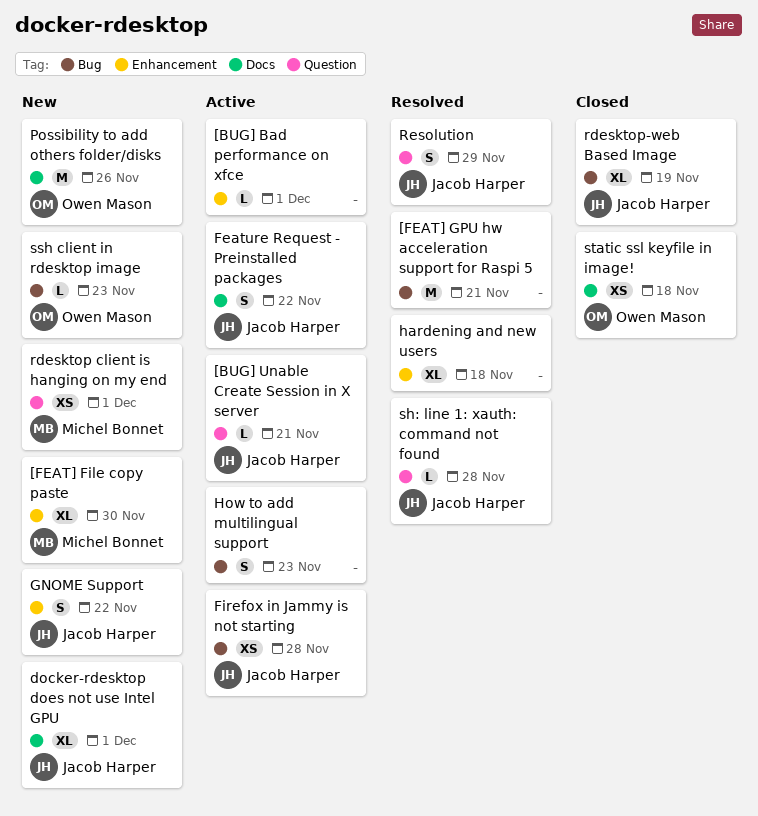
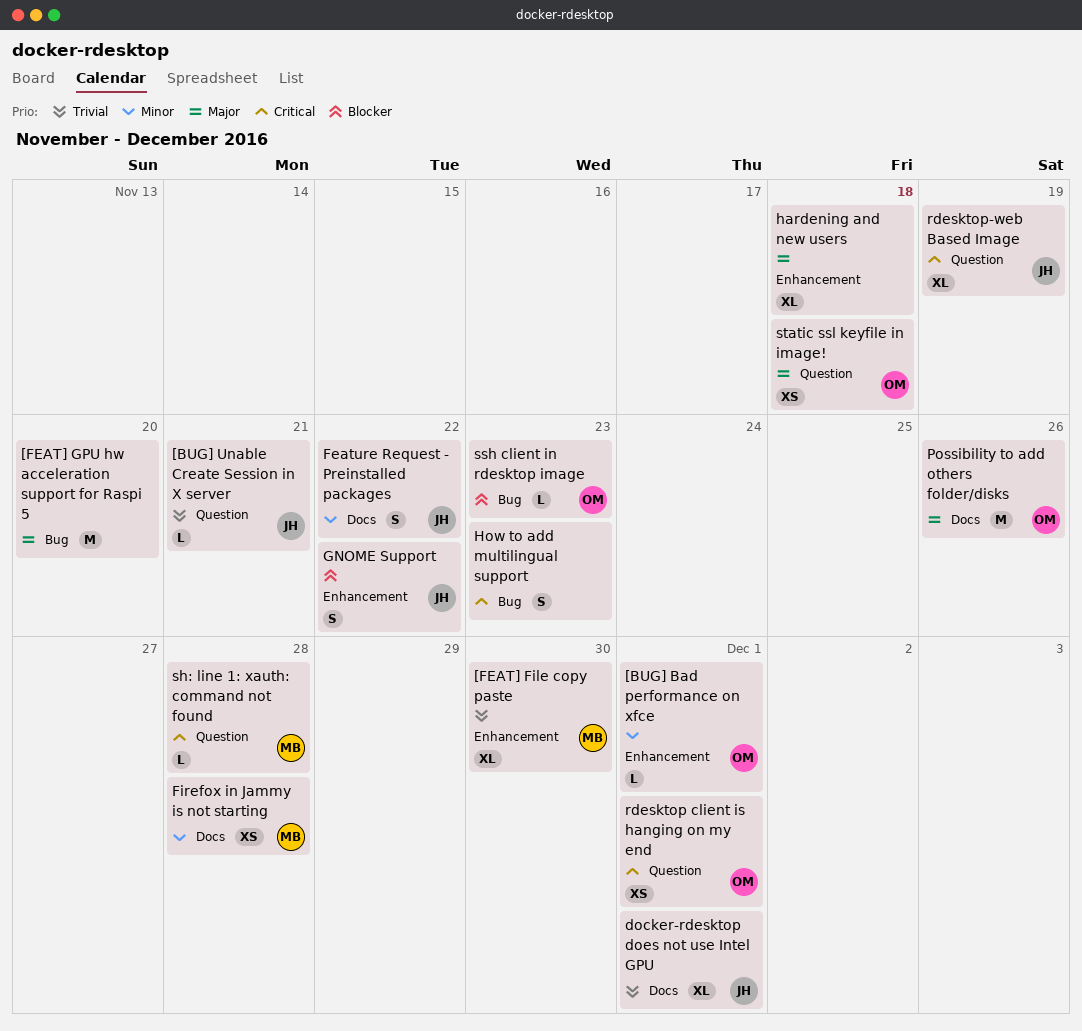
[BUG] Bad performance on xfce, owner: none -> Owen Mason
[FEAT] GPU hw acceleration support for Raspi 5, due: Nov 21 -> Nov 20
Firefox in Jammy is not starting, owner: Jacob Harper -> Michel Bonnet
Firefox in Jammy is not starting, label: Bug -> Docs
rdesktop client is hanging on my end, owner: Michel Bonnet -> Owen Mason
rdesktop-web Based Image, label: Bug -> Question
Resolution: present -> none
sh: line 1: xauth: command not found, owner: Jacob Harper -> Michel Bonnet
static ssl keyfile in image!, label: Docs -> Question

